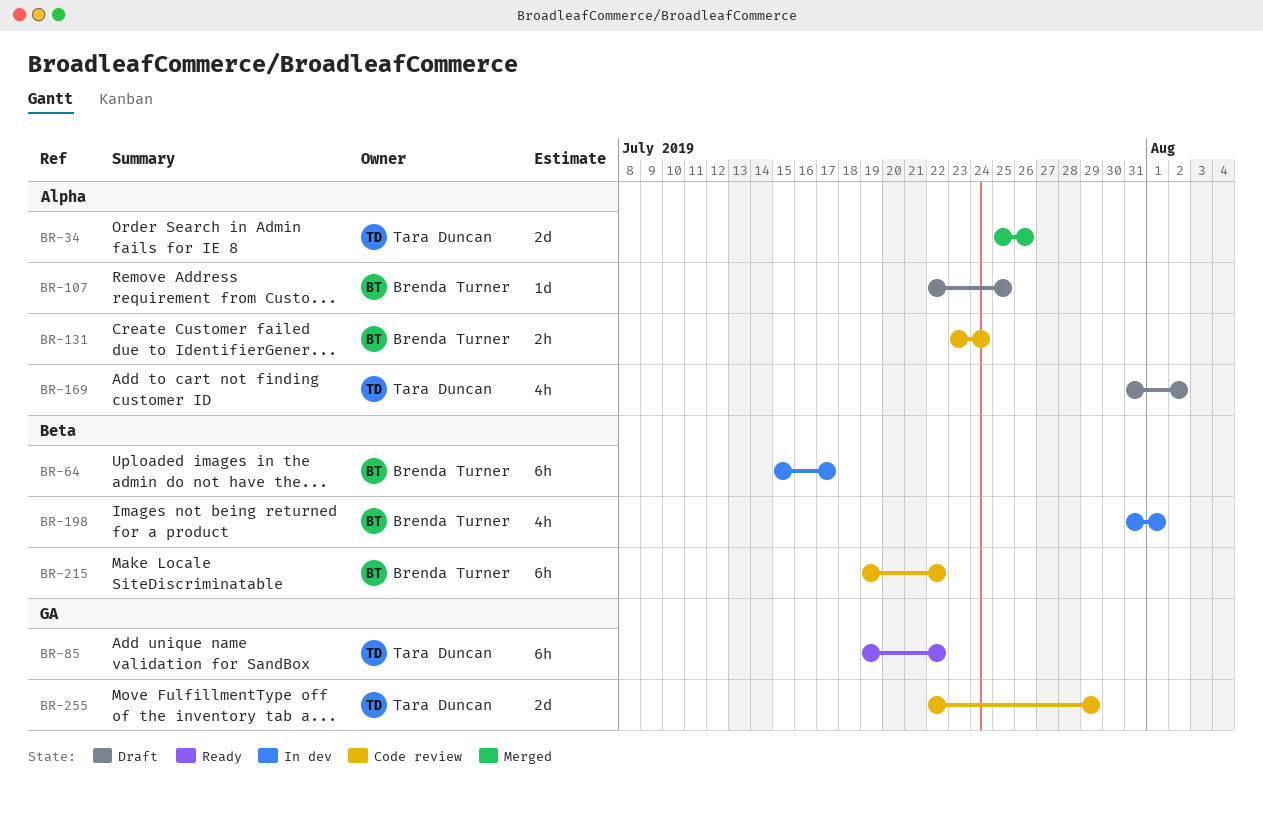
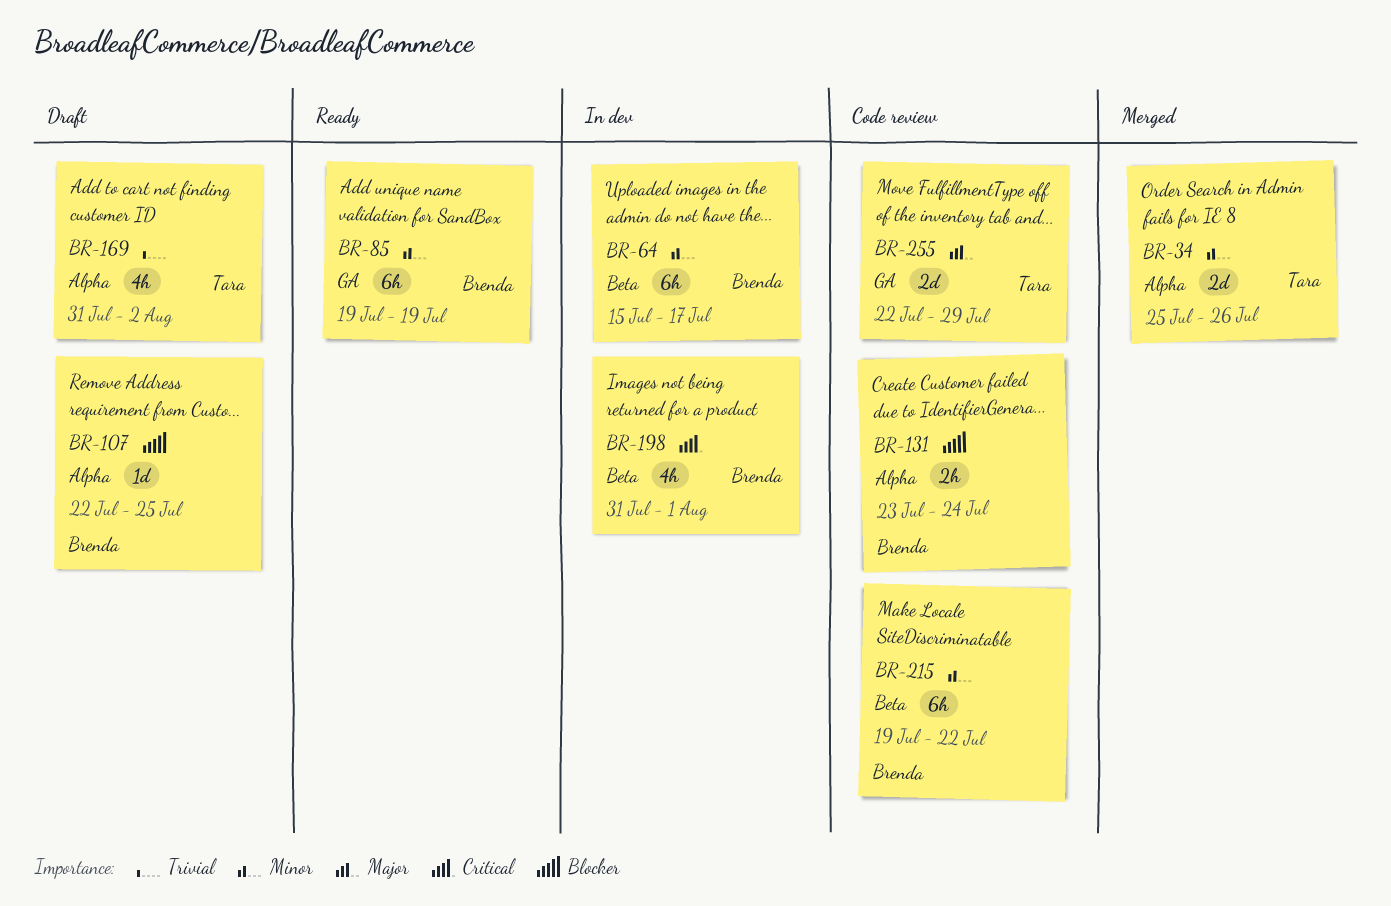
BR-85, owner: Tara Duncan -> Brenda Turner
BR-85, due: Jul 22 -> Jul 19

